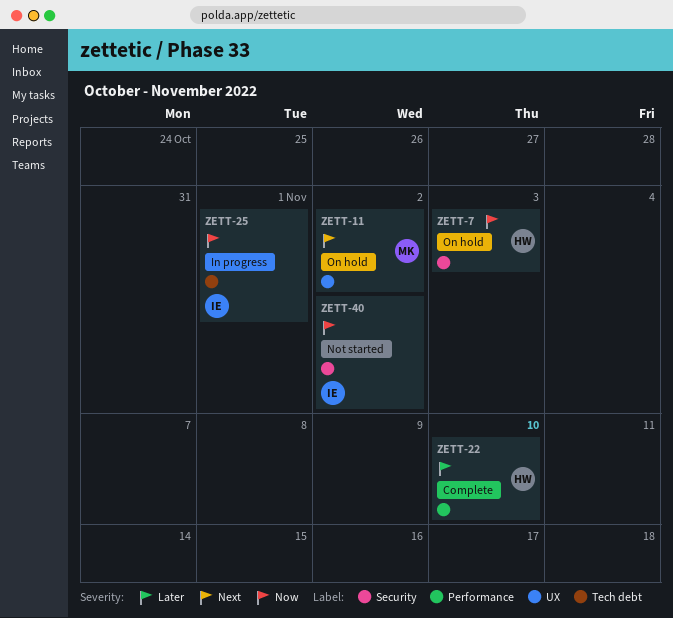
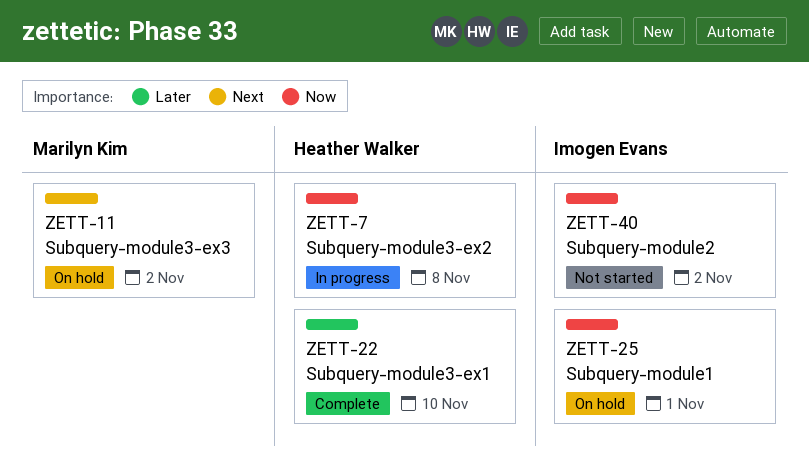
ZETT-7, status: On hold -> In progress
ZETT-7, due: Nov 3 -> Nov 8
ZETT-25, status: In progress -> On hold

